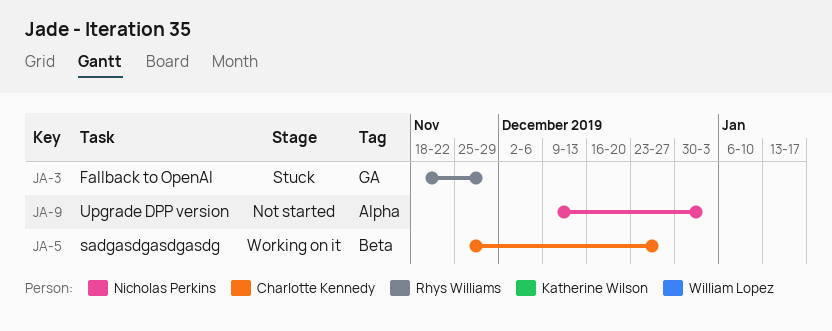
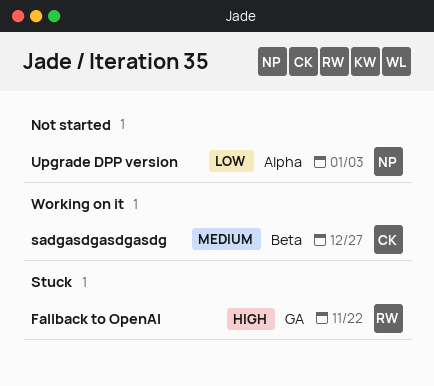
Fallback to OpenAI, due: Nov 29 -> Nov 22

